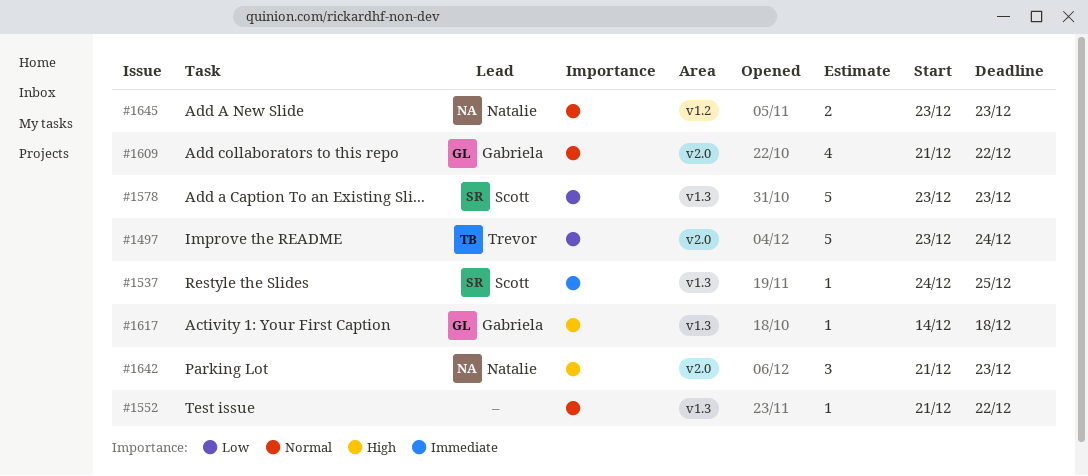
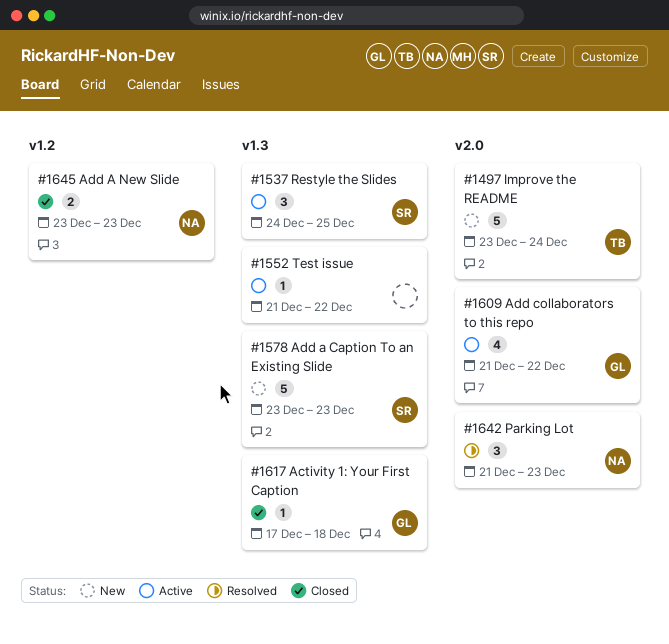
#1537, estimate: 1 -> 3
#1617, start: Dec 14 -> Dec 17

